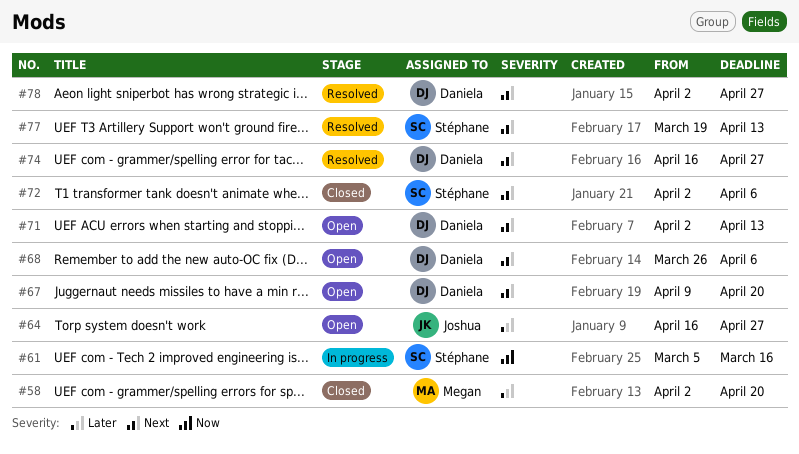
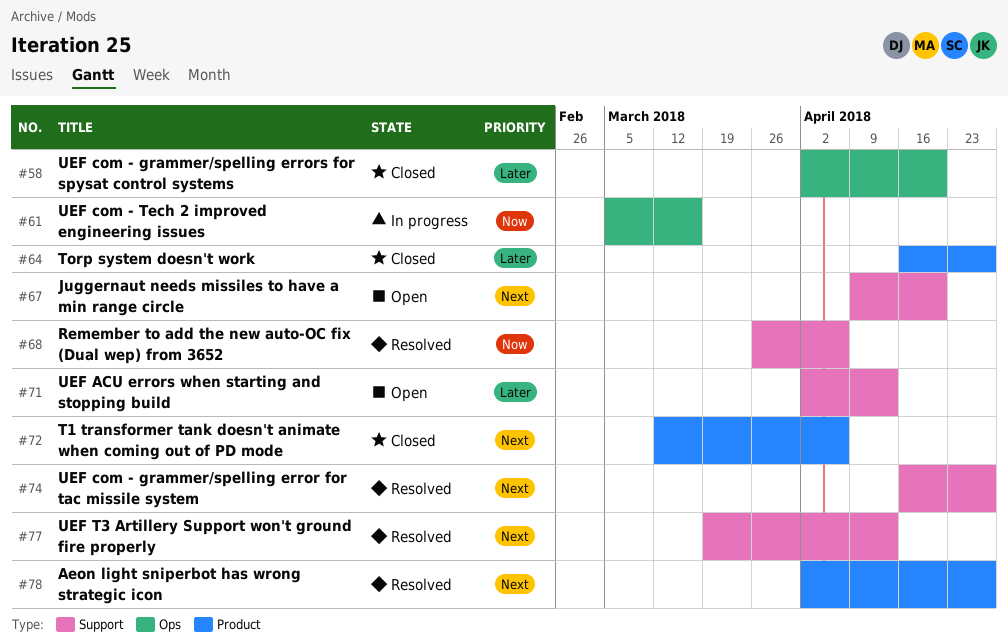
#64, status: Open -> Closed
#68, status: Open -> Resolved
#68, priority: Next -> Now
#71, priority: Next -> Later
#72, start: Apr 2 -> Mar 12

